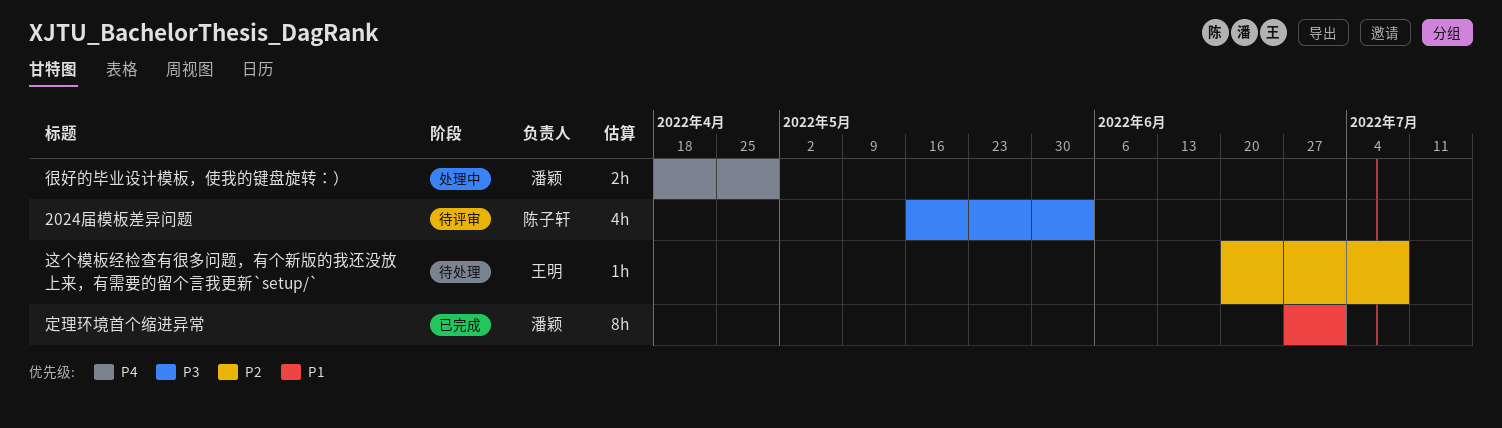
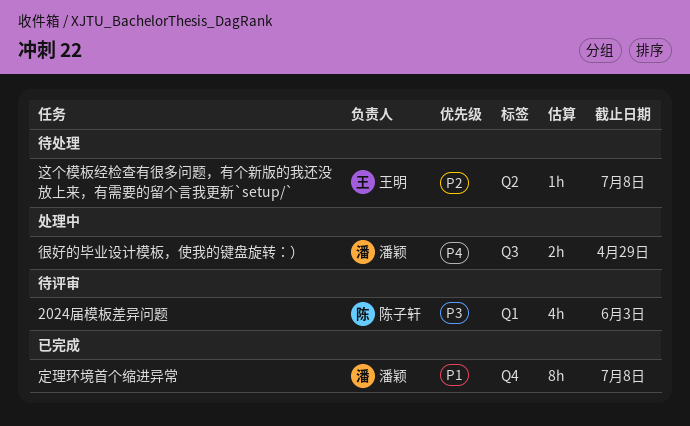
定理环境首个缩进异常, due: Jul 1 -> Jul 8

